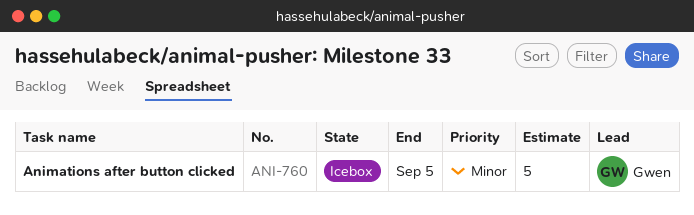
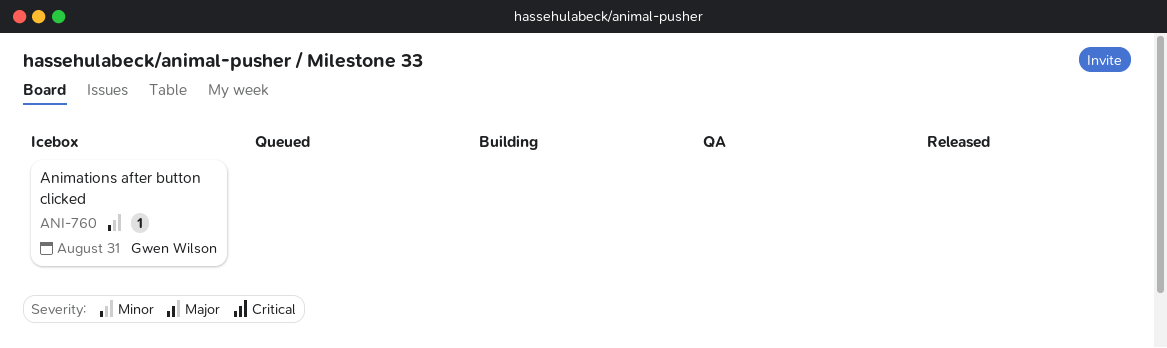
ANI-760, estimate: 5 -> 1
ANI-760, due: Sep 5 -> Aug 31

